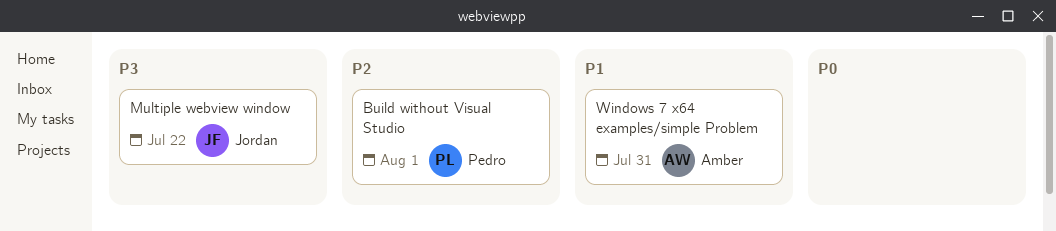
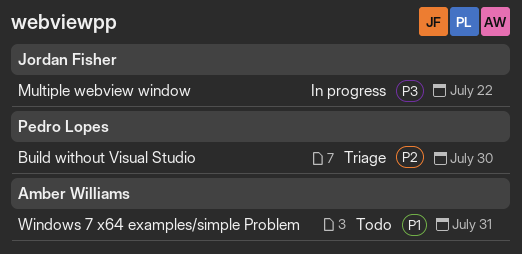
Build without Visual Studio, due: Aug 1 -> Jul 30

